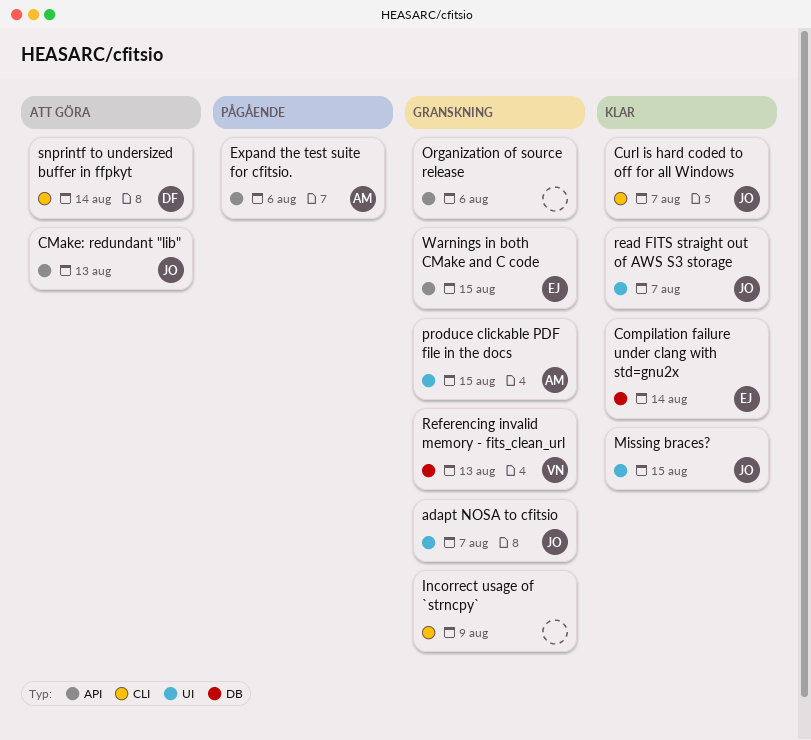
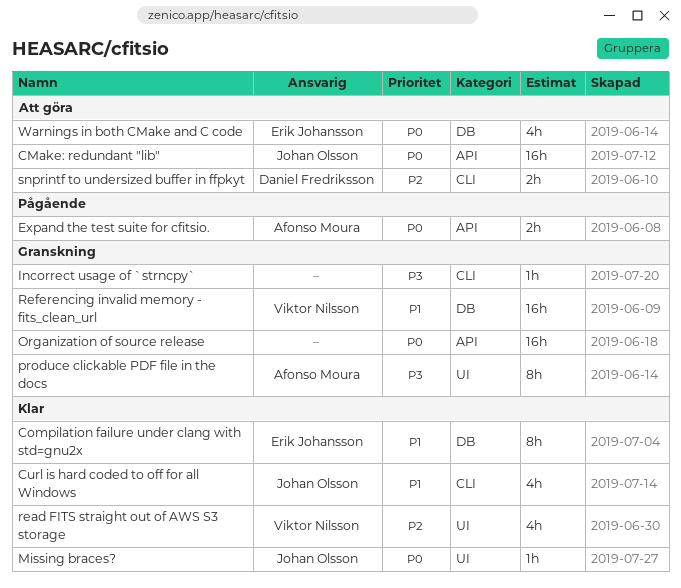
adapt NOSA to cfitsio: present -> none
read FITS straight out of AWS S3 storage, owner: Johan Olsson -> Viktor Nilsson
Warnings in both CMake and C code, status: Granskning -> Att göra
Warnings in both CMake and C code, label: API -> DB

